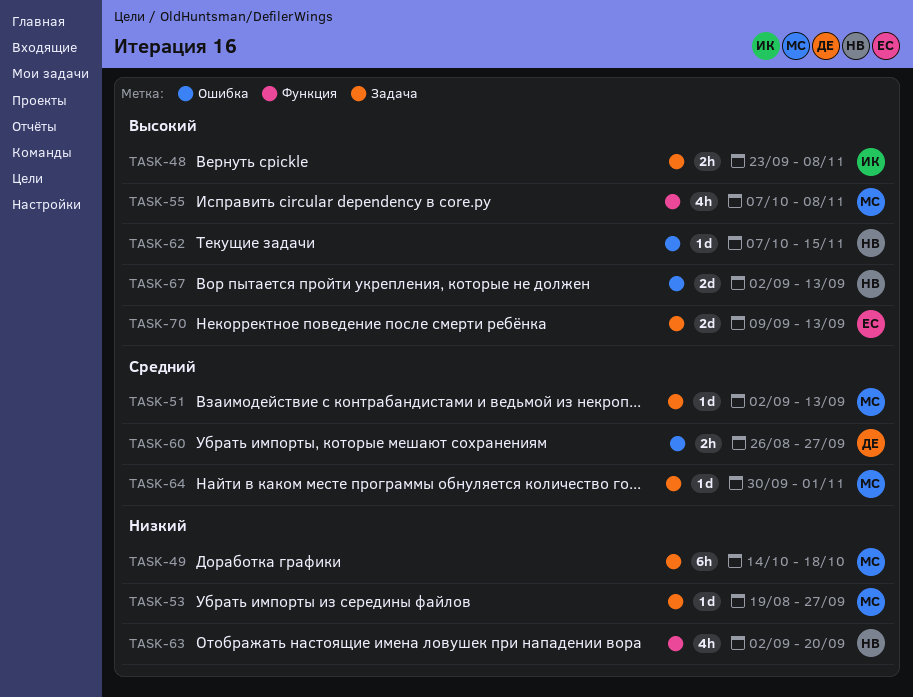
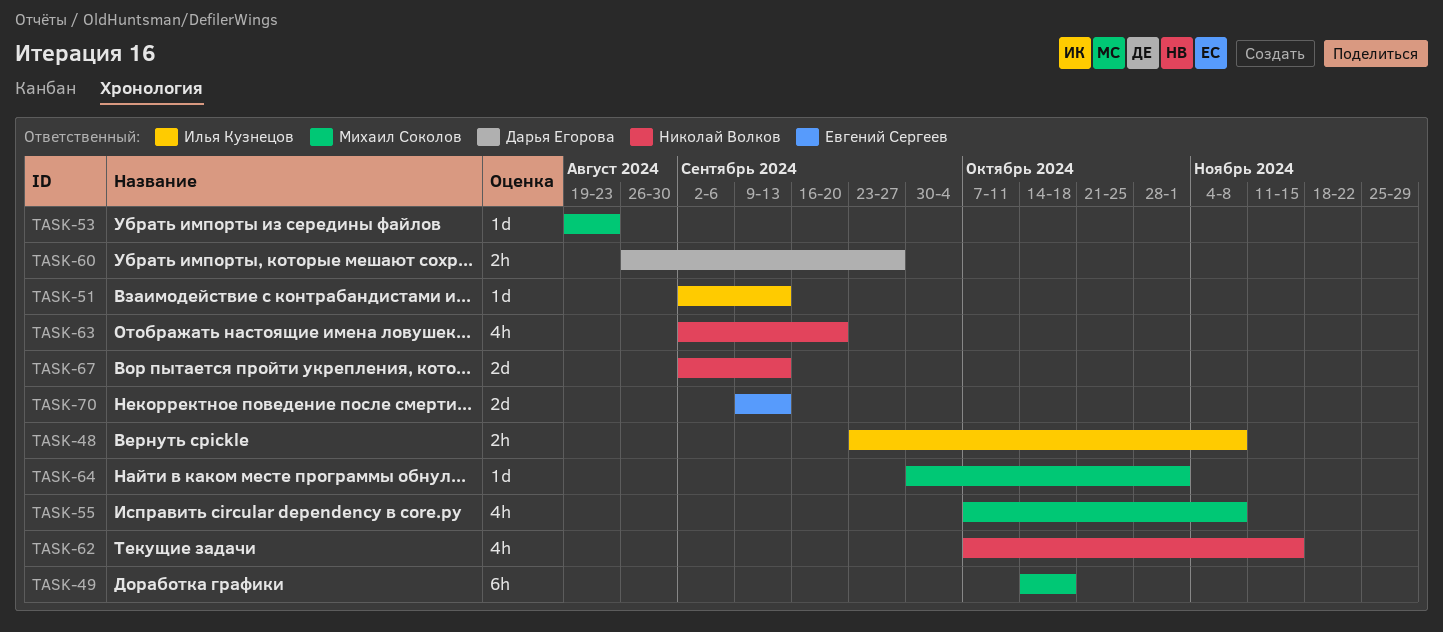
TASK-51, owner: Михаил Соколов -> Илья Кузнецов
TASK-53, due: Sep 27 -> Aug 23
TASK-62, estimate: 1d -> 4h

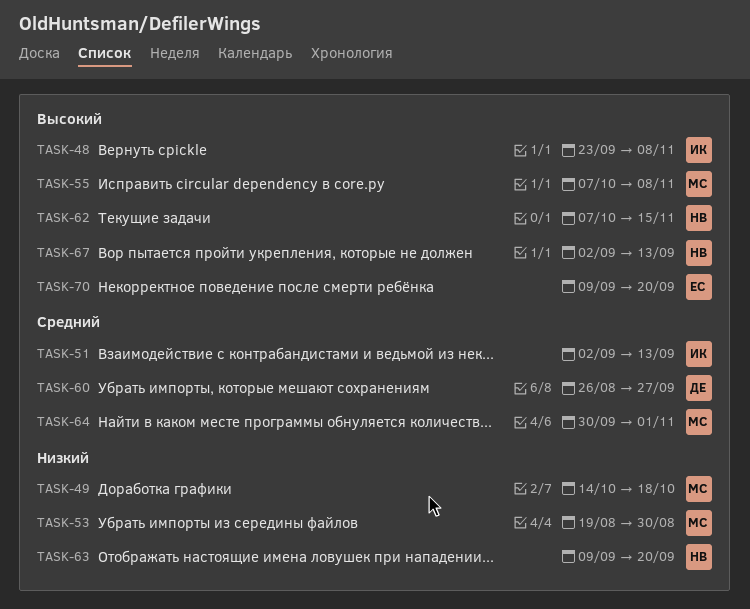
TASK-53, due: Aug 23 -> Aug 30
TASK-63, start: Sep 2 -> Sep 9
TASK-70, due: Sep 13 -> Sep 20

